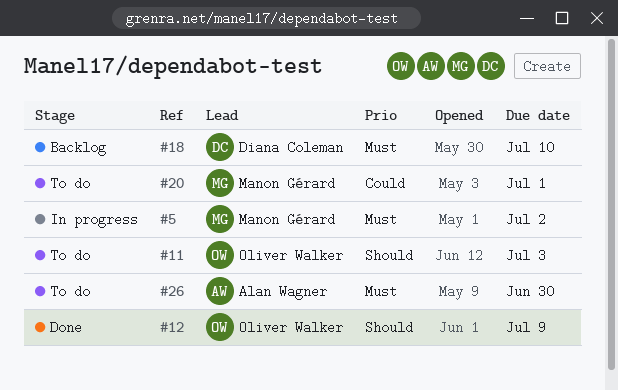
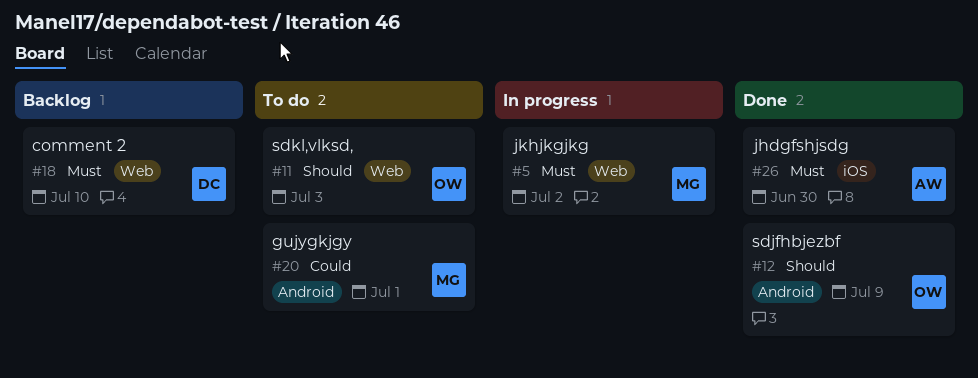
#26, status: To do -> Done

